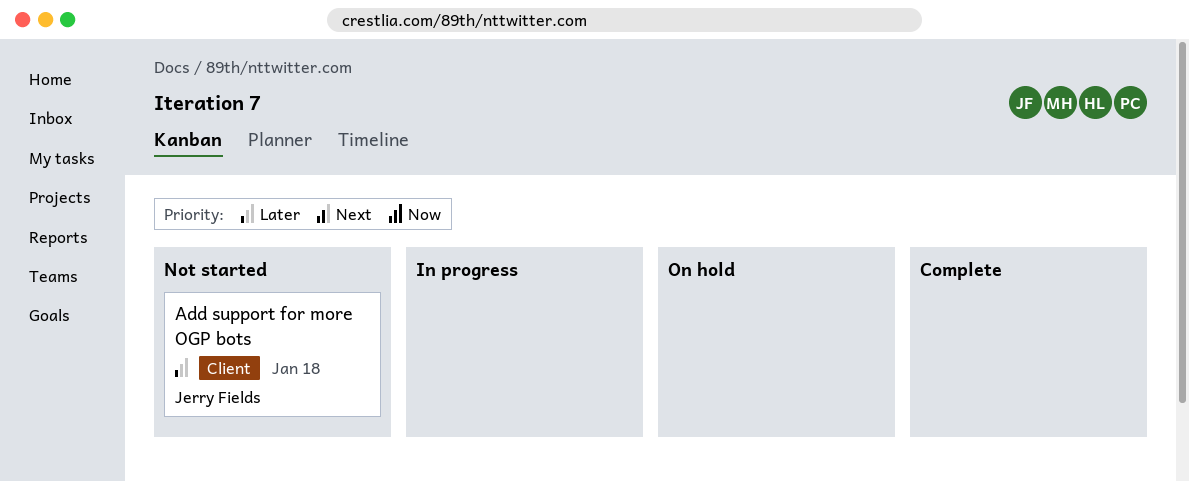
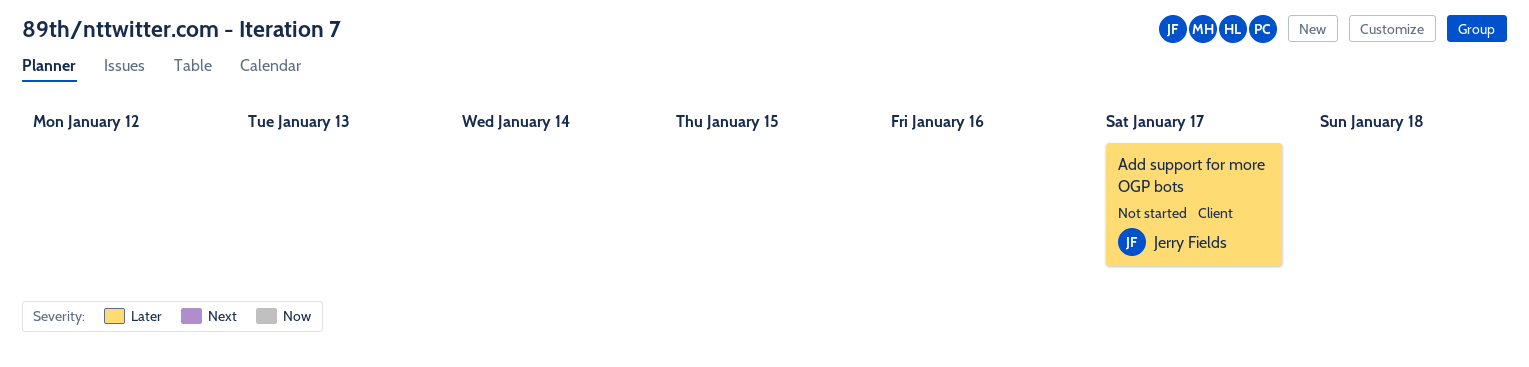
Add support for more OGP bots, due: Jan 18 -> Jan 17

